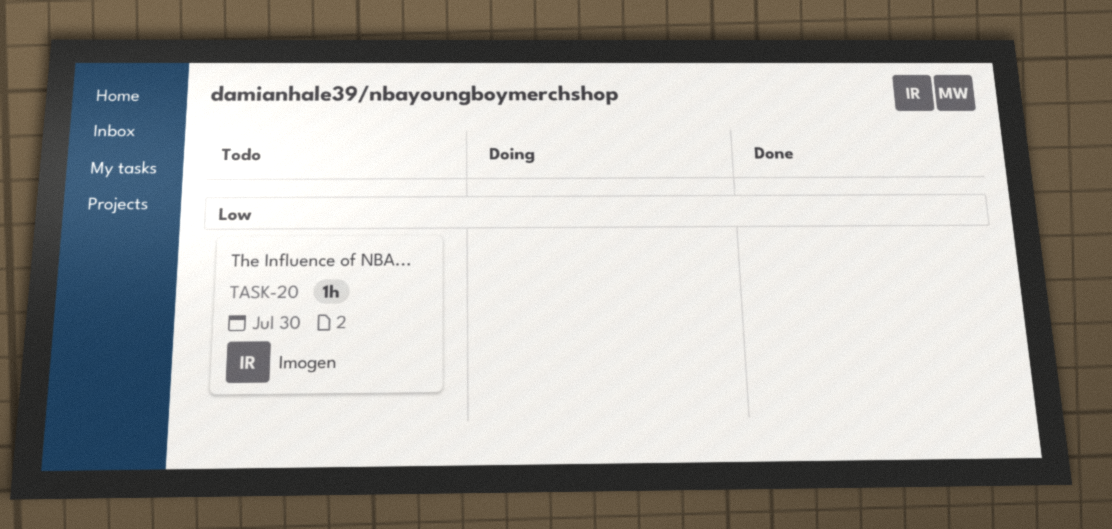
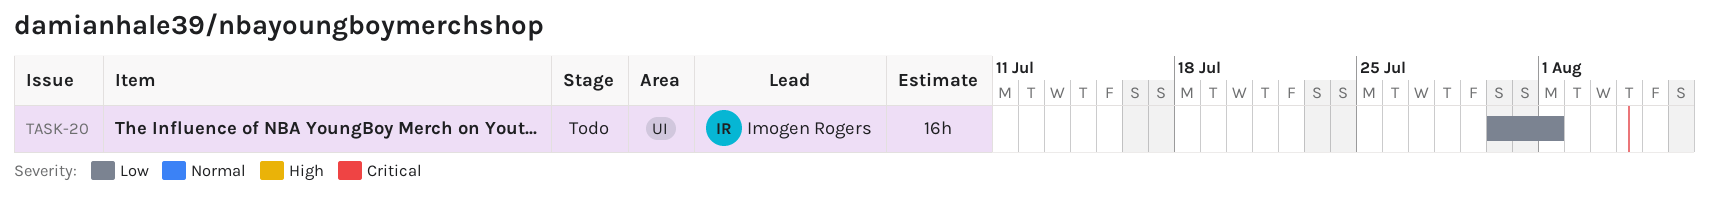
TASK-20, estimate: 1h -> 16h
TASK-20, due: Jul 30 -> Aug 1

